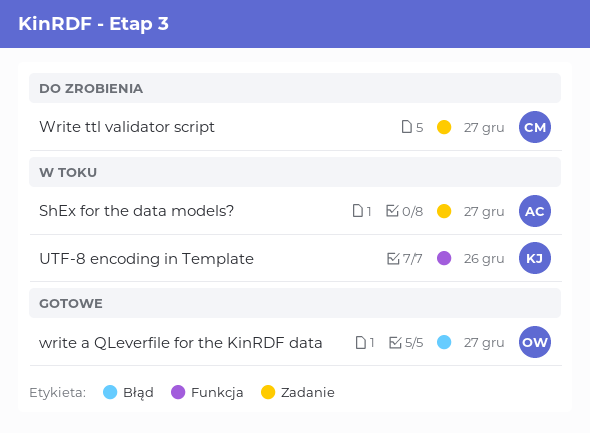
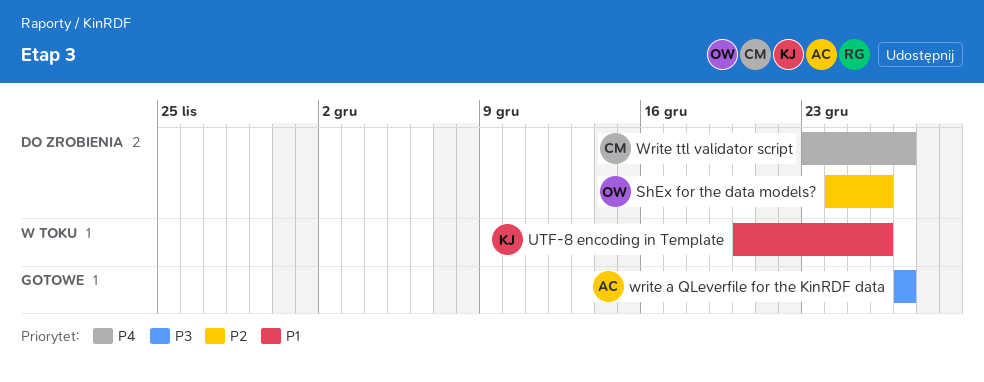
ShEx for the data models?, status: W toku -> Do zrobienia
ShEx for the data models?, owner: AC -> OW
ShEx for the data models?, due: Dec 27 -> Dec 26
write a QLeverfile for the KinRDF data, owner: OW -> AC

